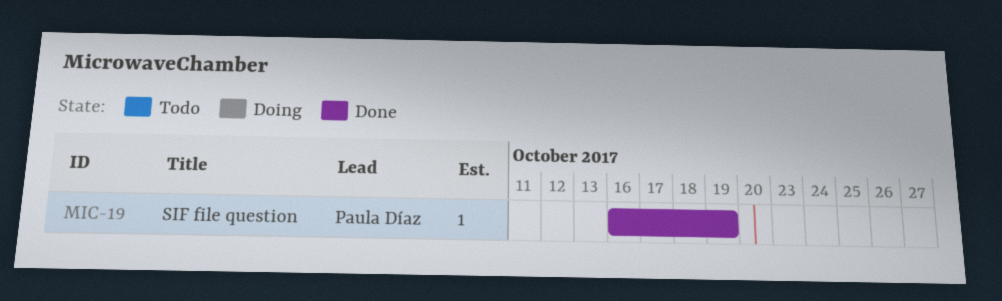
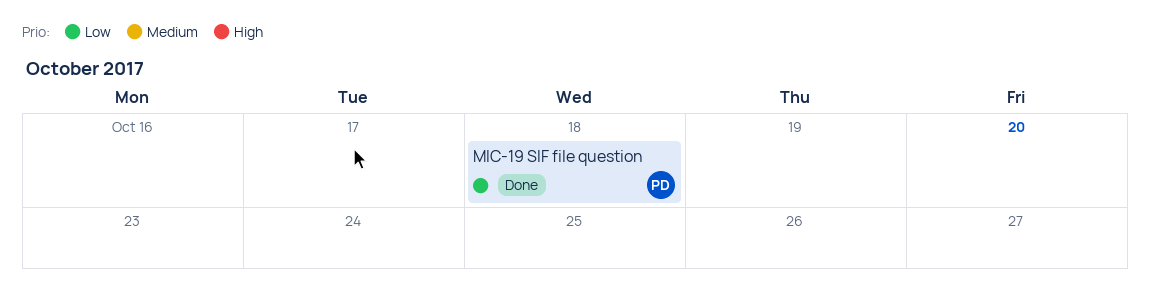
MIC-19, due: Oct 19 -> Oct 18

